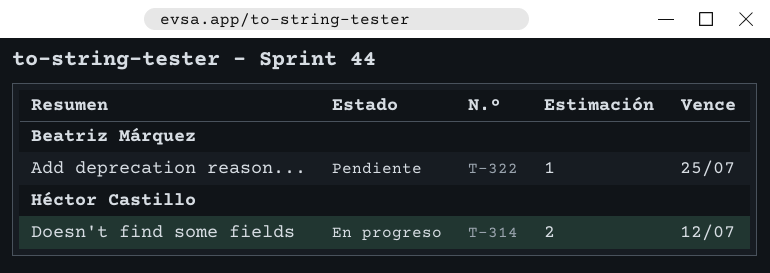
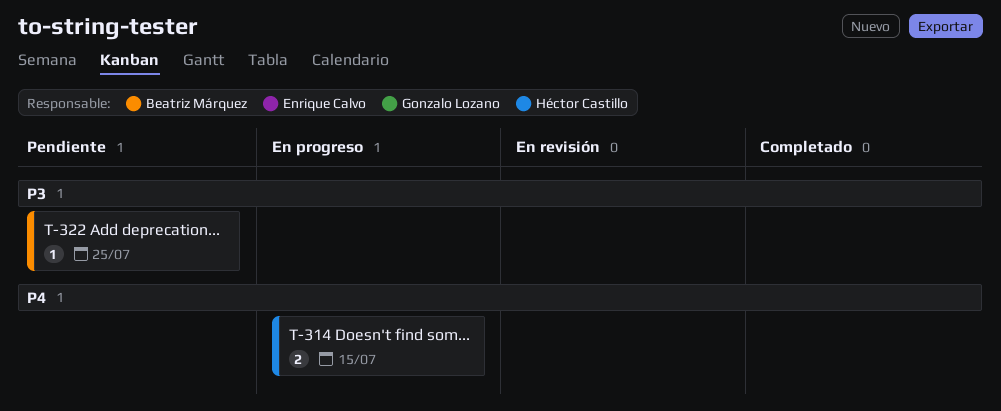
T-314, due: Jul 12 -> Jul 15

